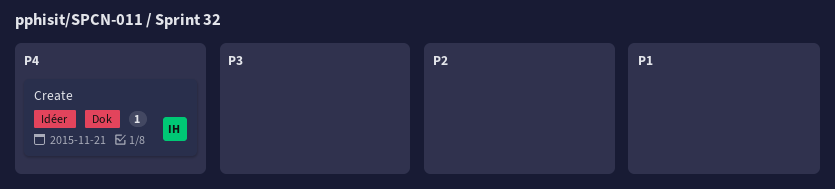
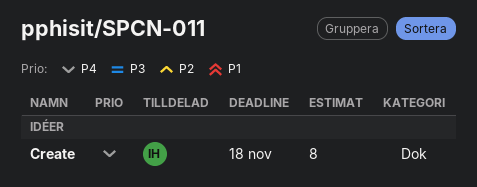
Create, estimate: 1 -> 8
Create, due: Nov 21 -> Nov 18

